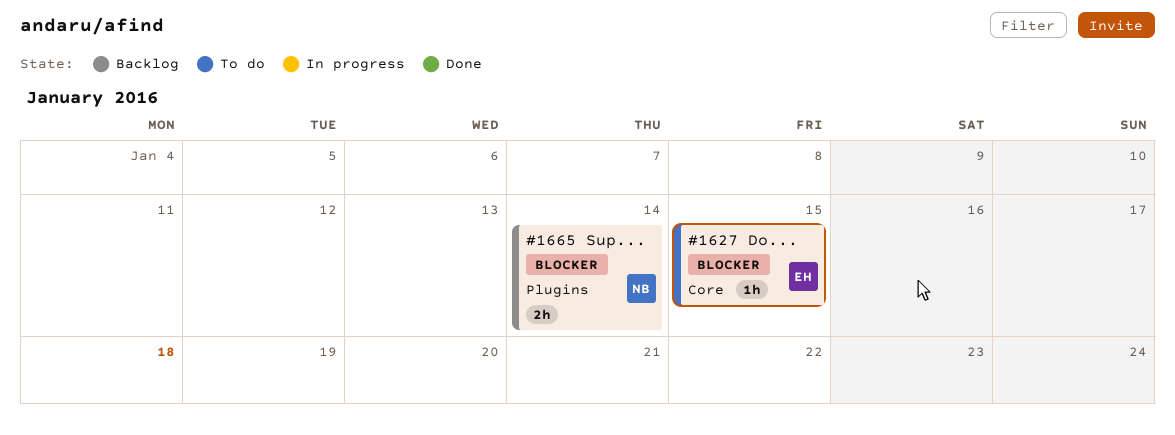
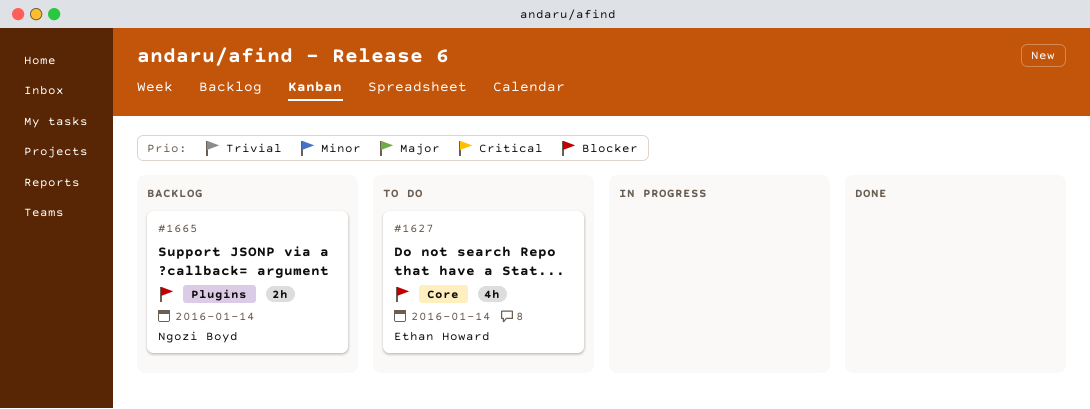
#1627, estimate: 1h -> 4h
#1627, due: Jan 15 -> Jan 14

